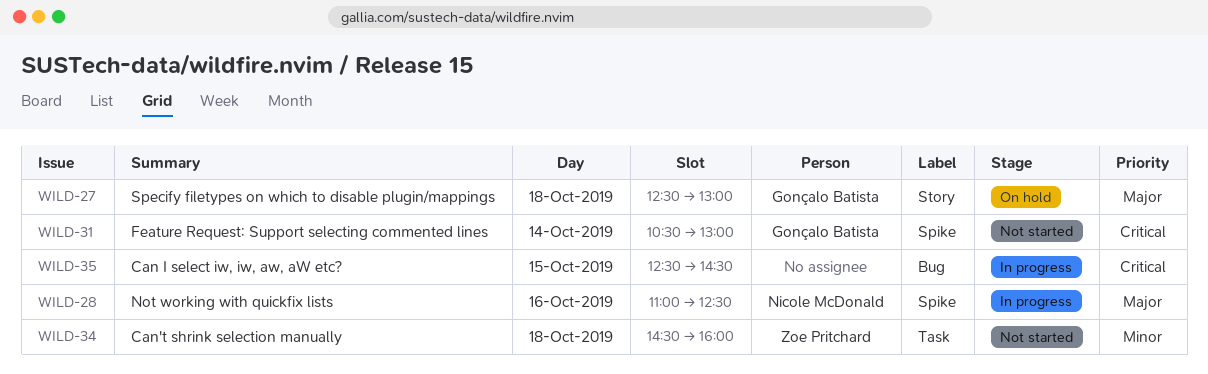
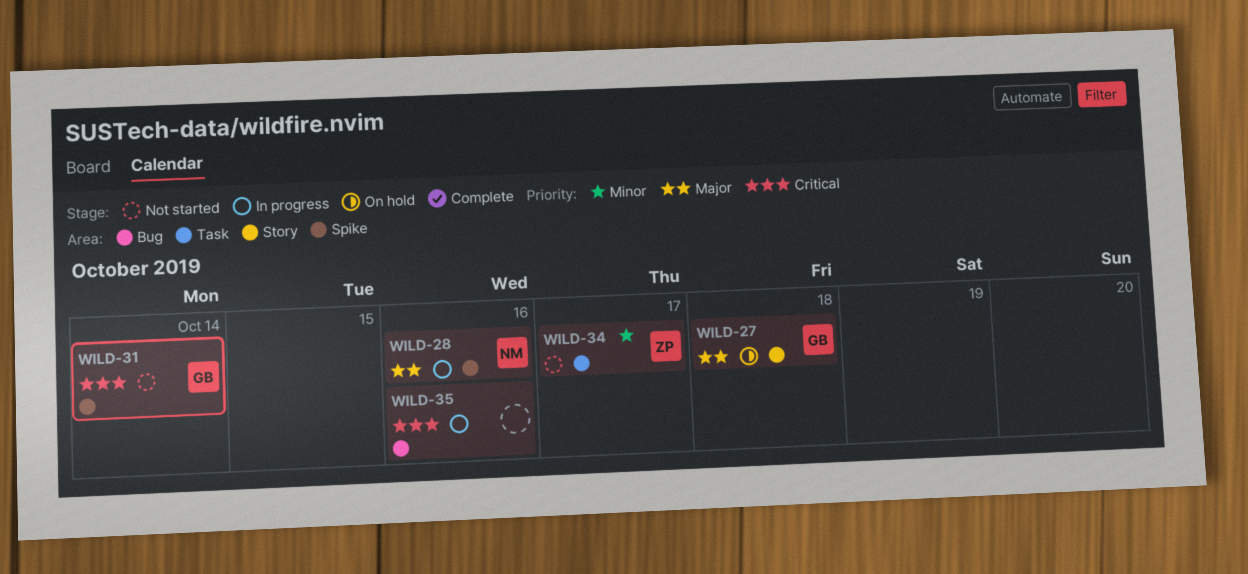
WILD-34, day: Oct 18 -> Oct 17
WILD-35, day: Oct 15 -> Oct 16

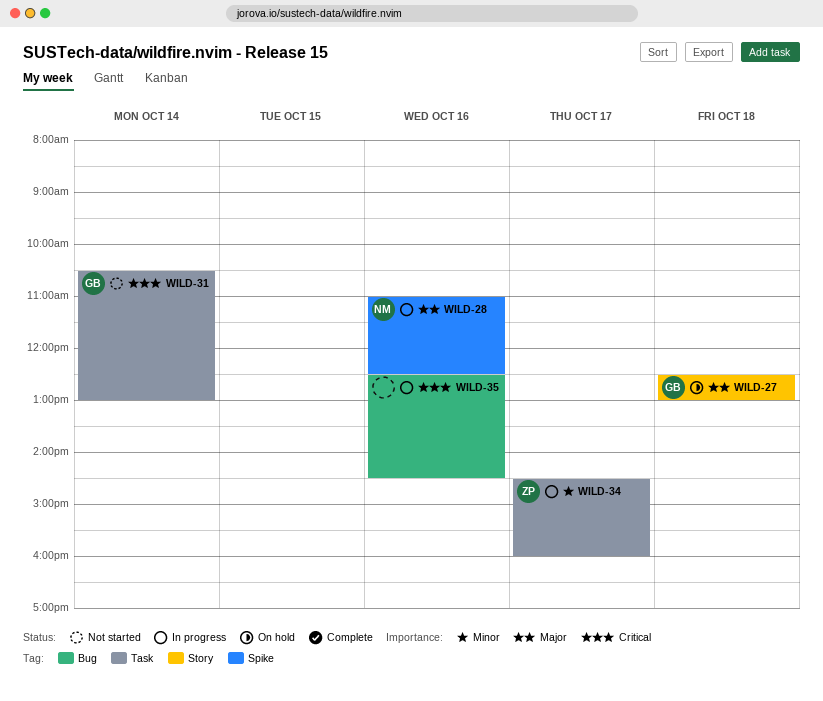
WILD-31, label: Spike -> Task
WILD-34, status: Not started -> In progress

